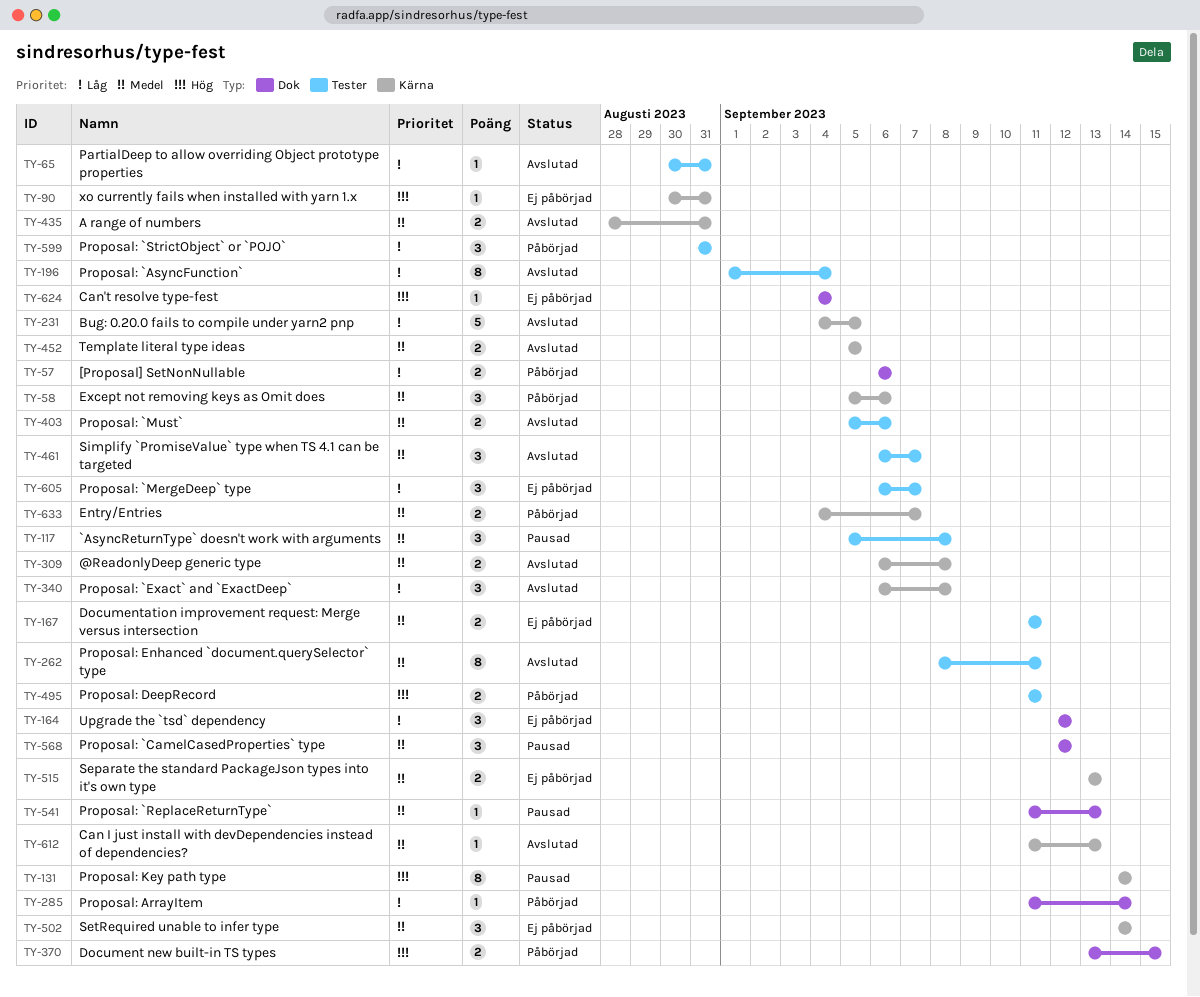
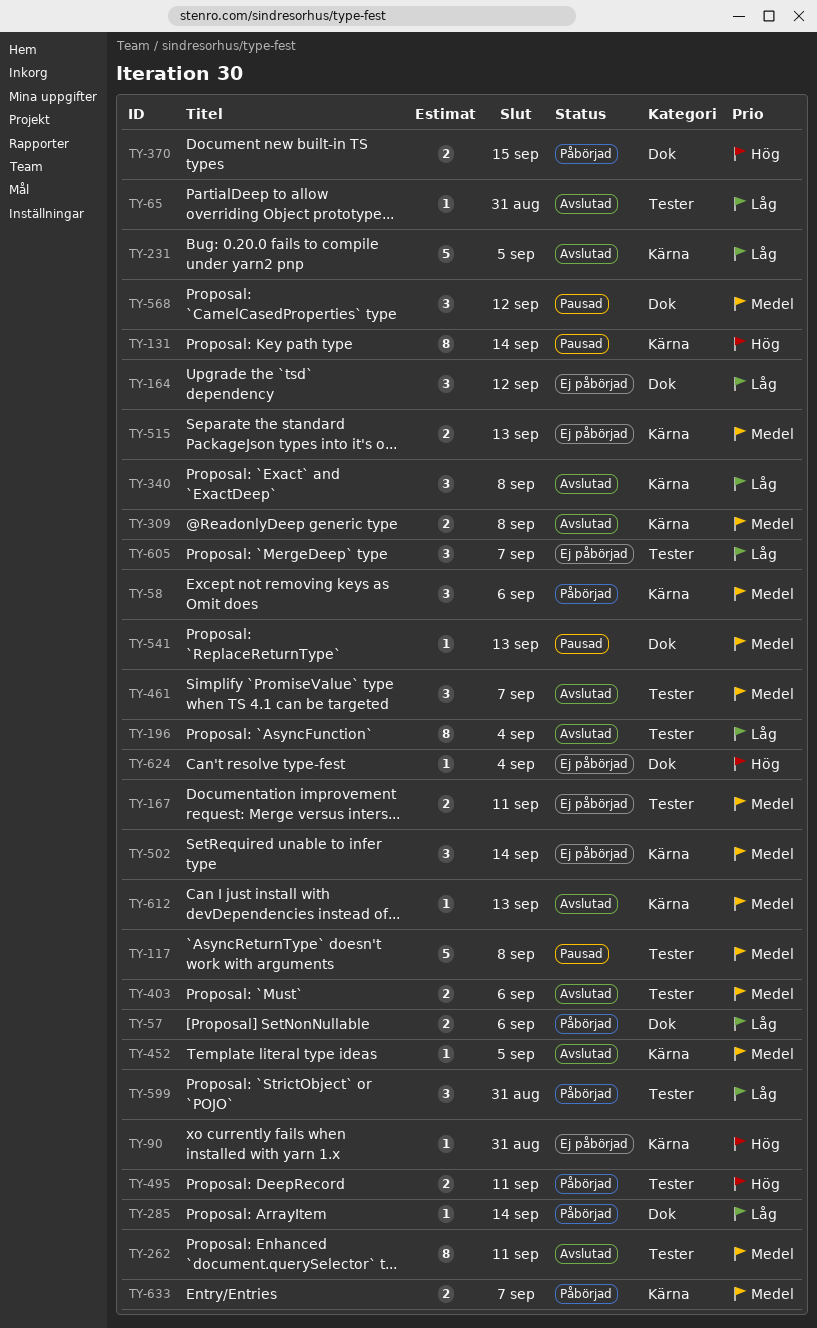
TY-117, estimate: 3 -> 5
TY-435: present -> none
TY-452, estimate: 2 -> 1

